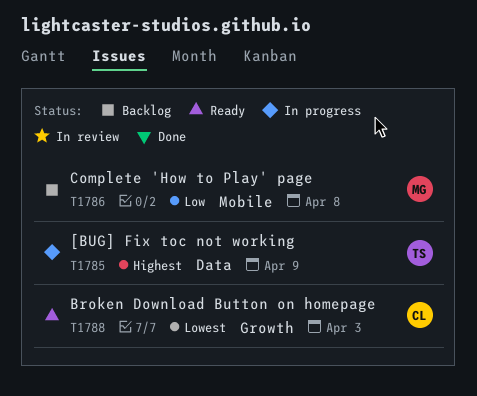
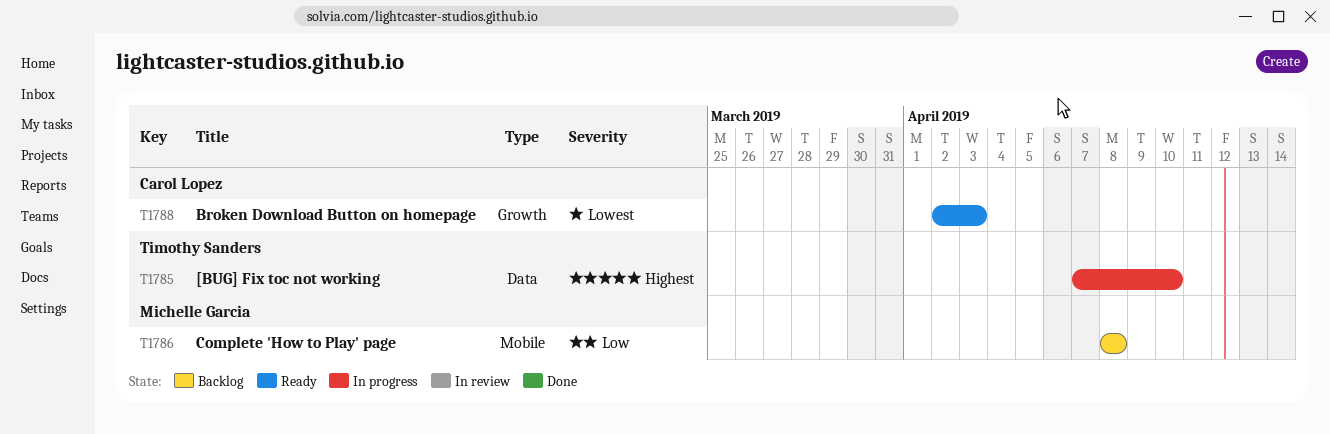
T1785, due: Apr 9 -> Apr 10

